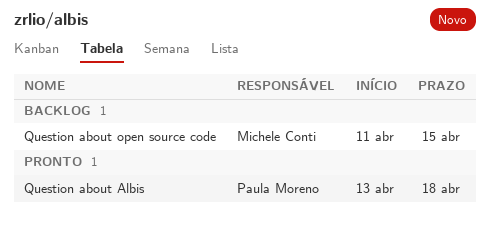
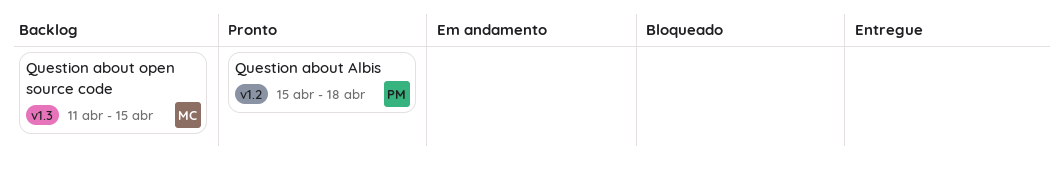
Question about Albis, start: Apr 13 -> Apr 15

